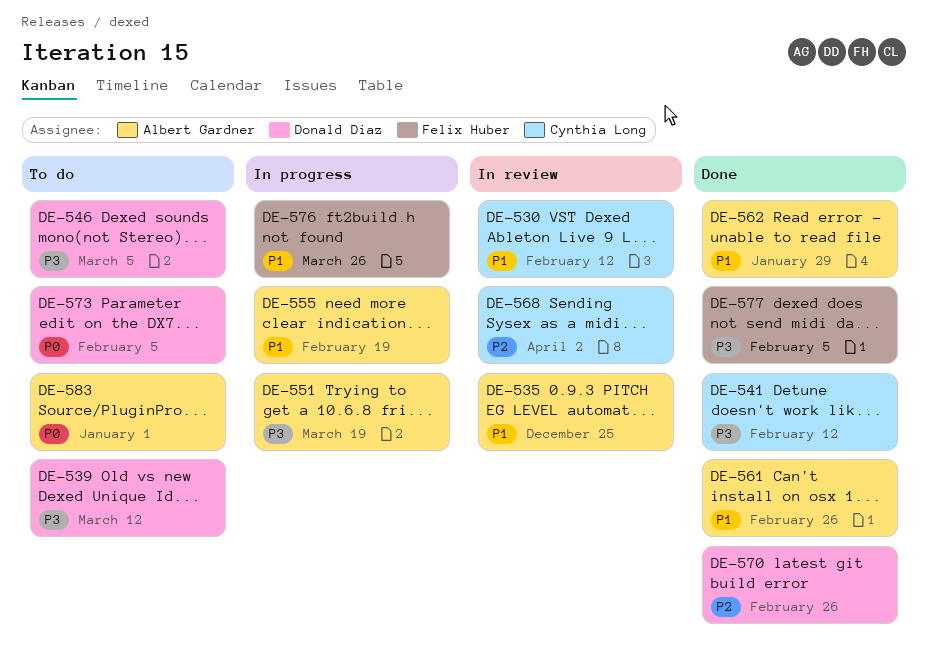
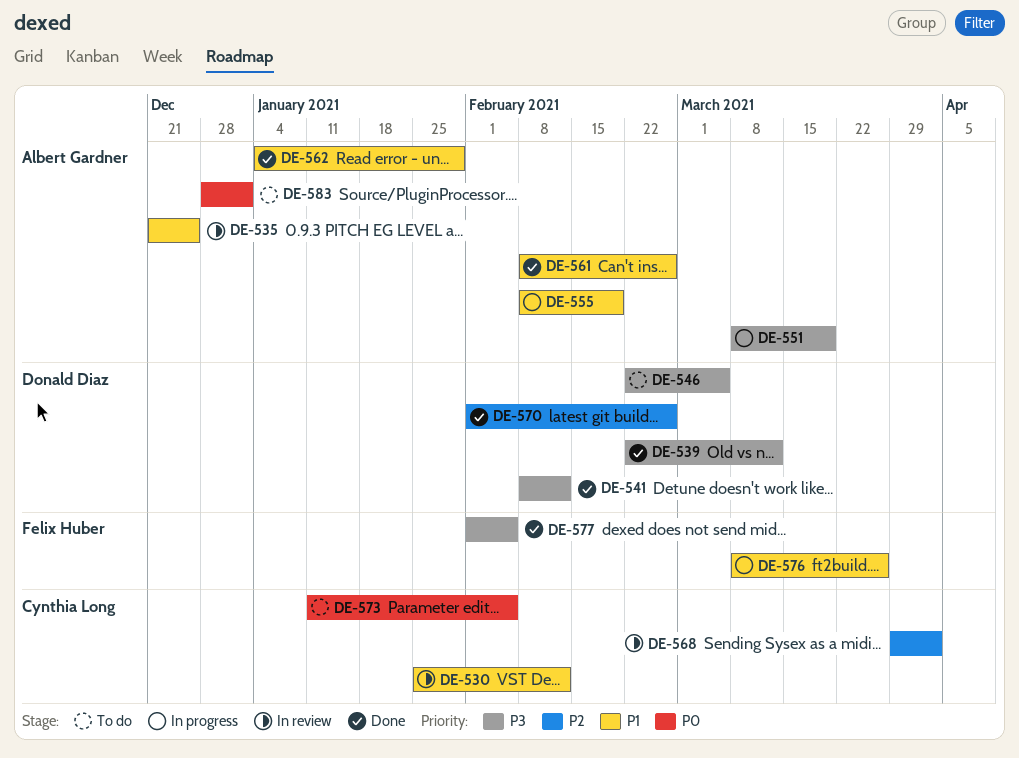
DE-539, status: To do -> Done
DE-541, owner: Cynthia Long -> Donald Diaz
DE-573, owner: Donald Diaz -> Cynthia Long

